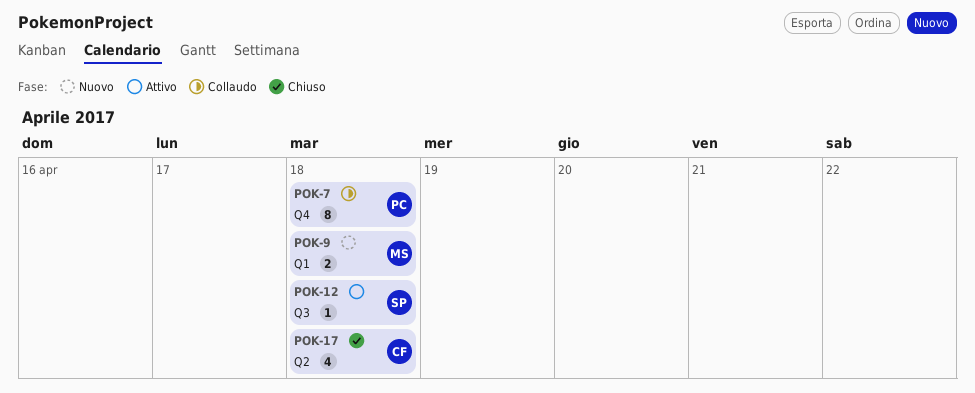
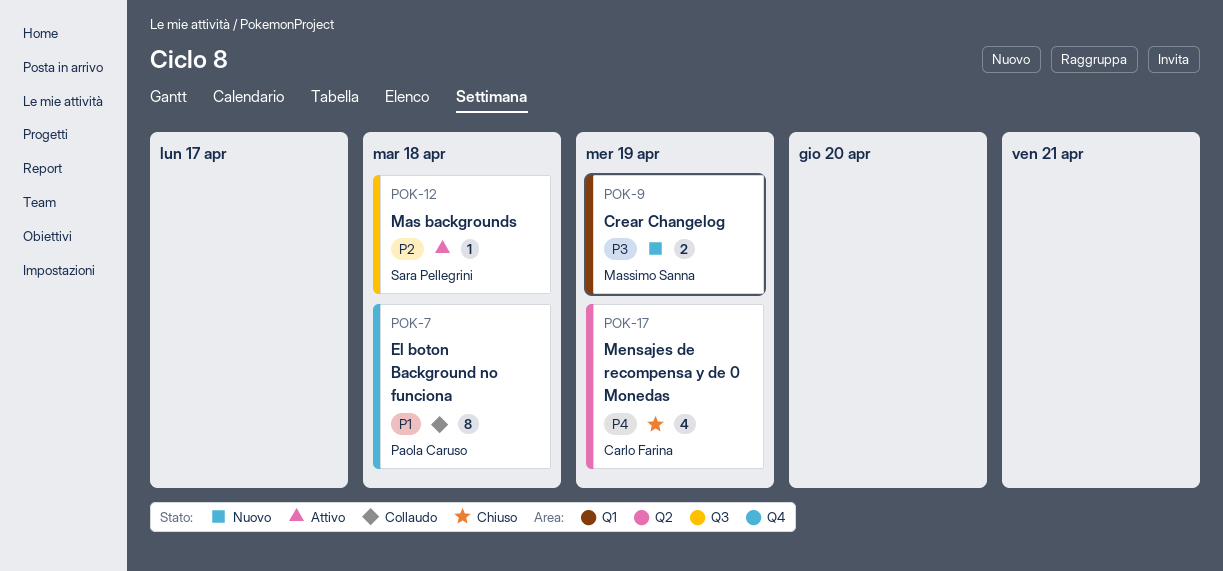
POK-9, due: Apr 18 -> Apr 19
POK-17, due: Apr 18 -> Apr 19

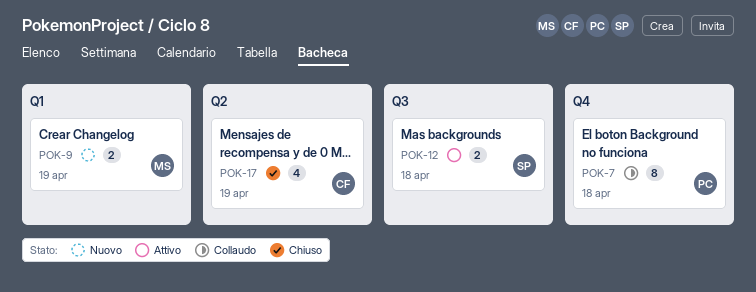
POK-12, estimate: 1 -> 2

